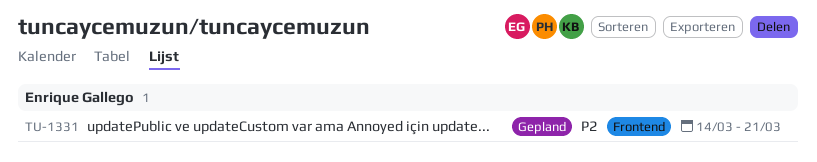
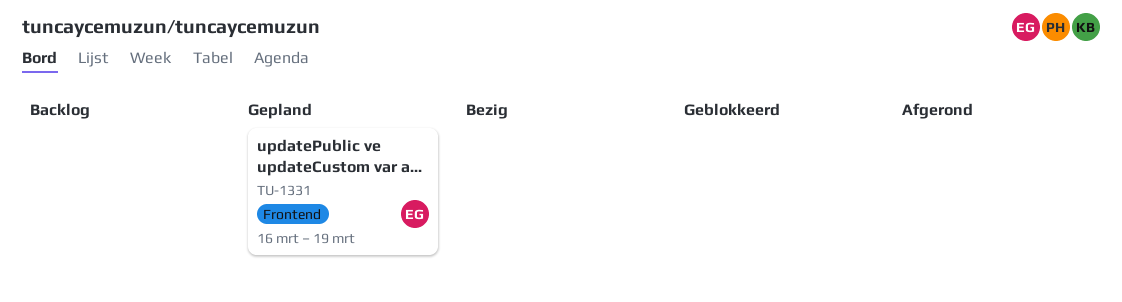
TU-1331, start: Mar 14 -> Mar 16
TU-1331, due: Mar 21 -> Mar 19

